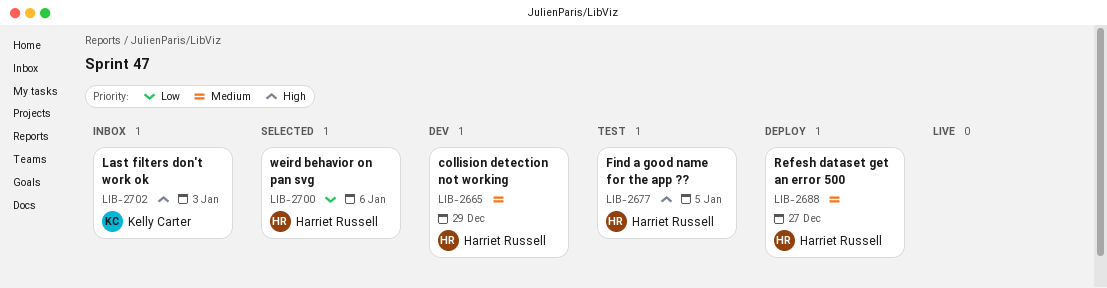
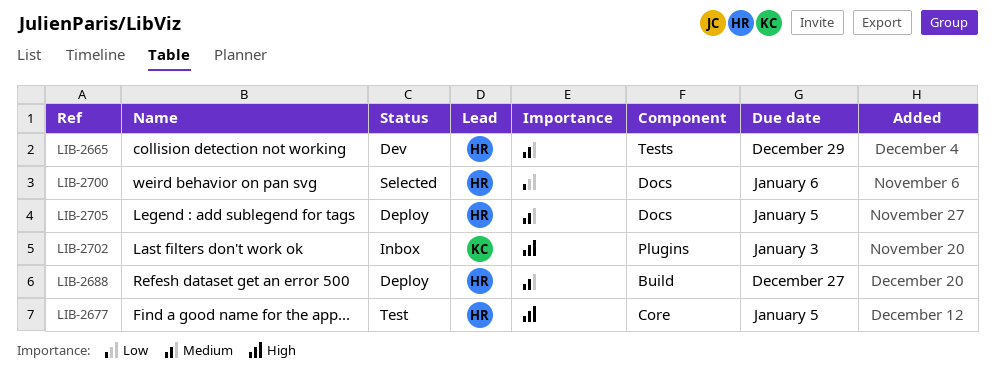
LIB-2705: none -> present

